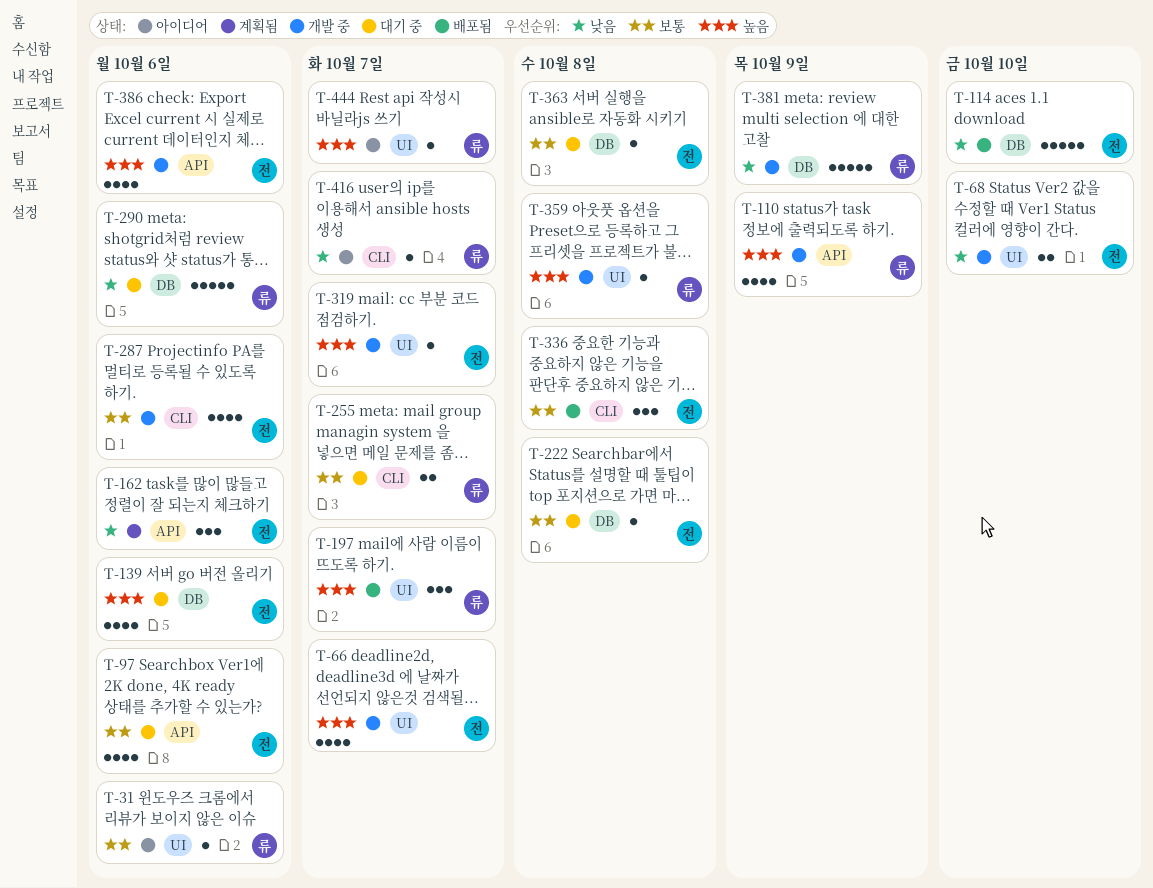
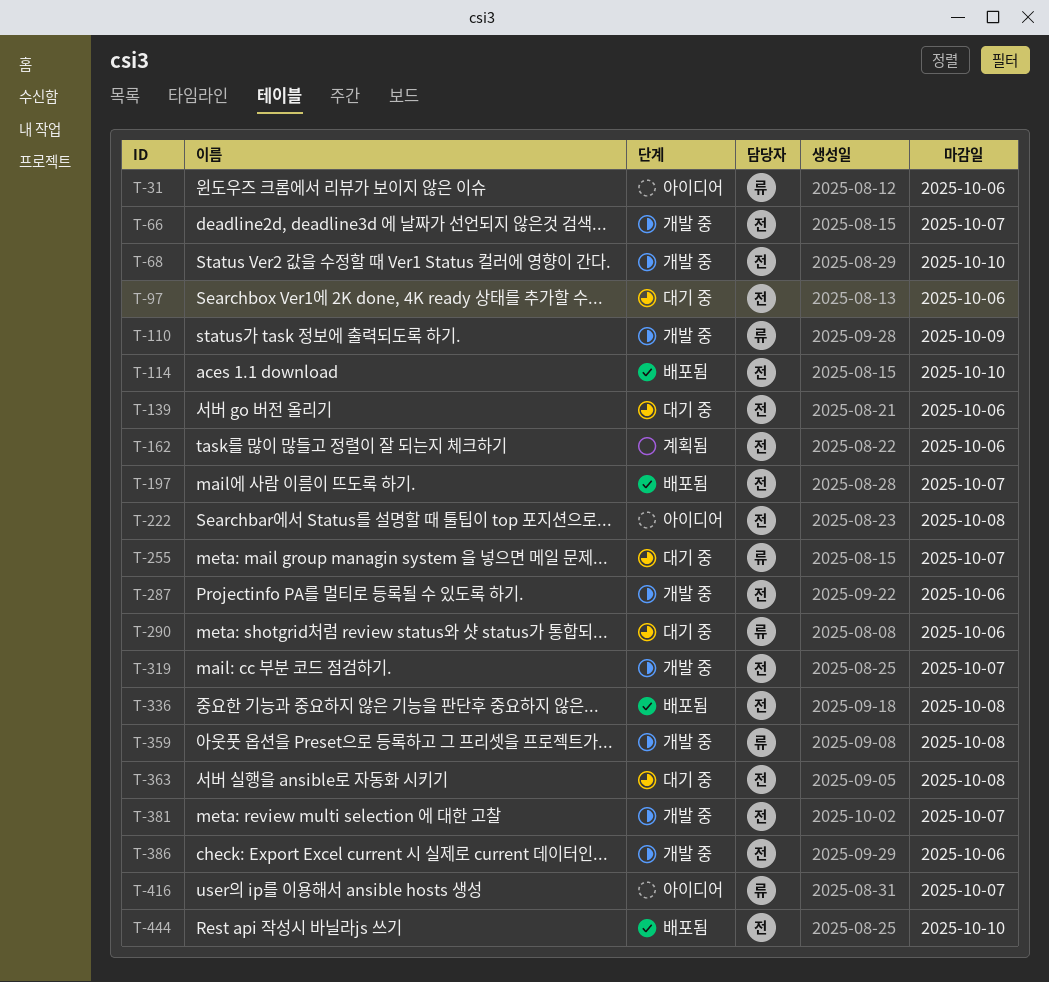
T-197, owner: 류 -> 전
T-222, status: 대기 중 -> 아이디어
T-381, owner: 류 -> 전
T-381, due: Oct 9 -> Oct 7
T-444, status: 아이디어 -> 배포됨
T-444, owner: 류 -> 전
T-444, due: Oct 7 -> Oct 10

